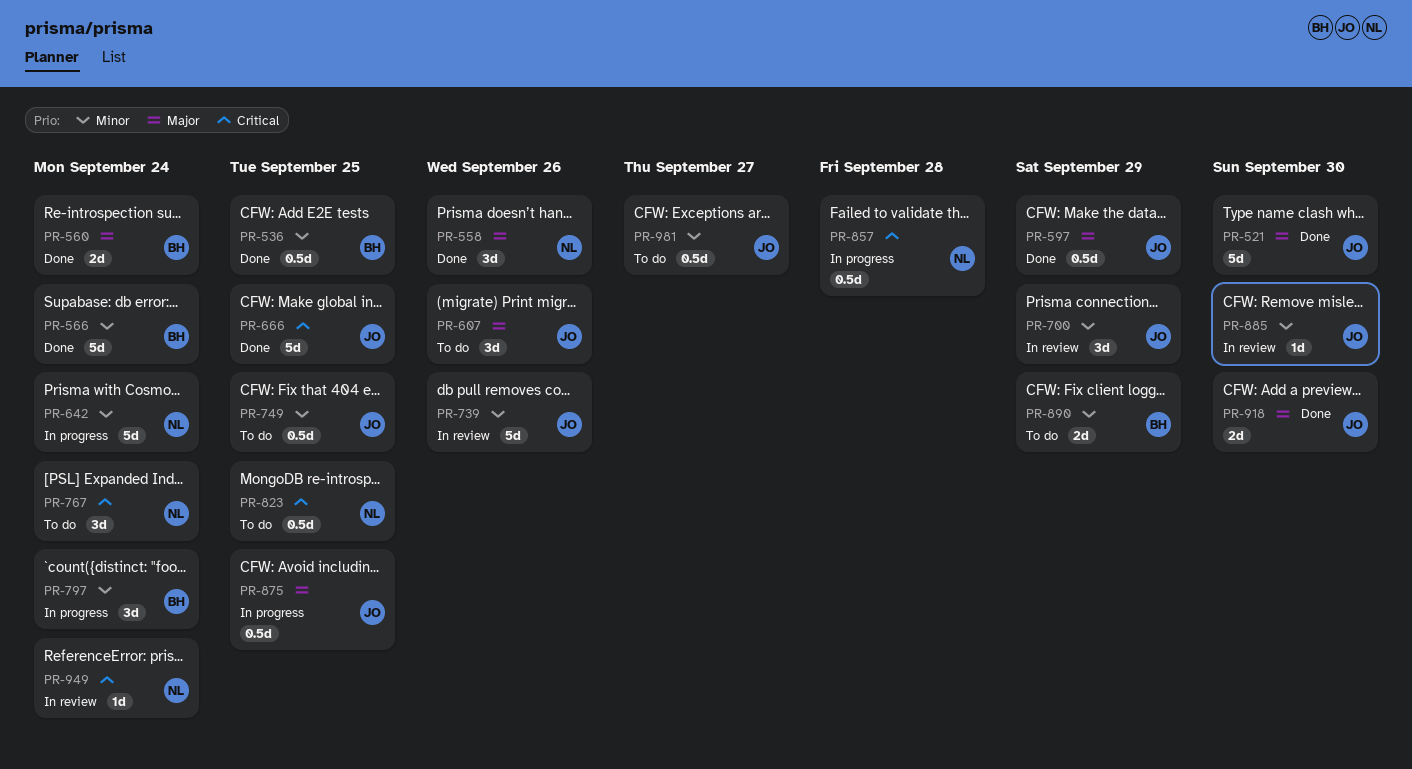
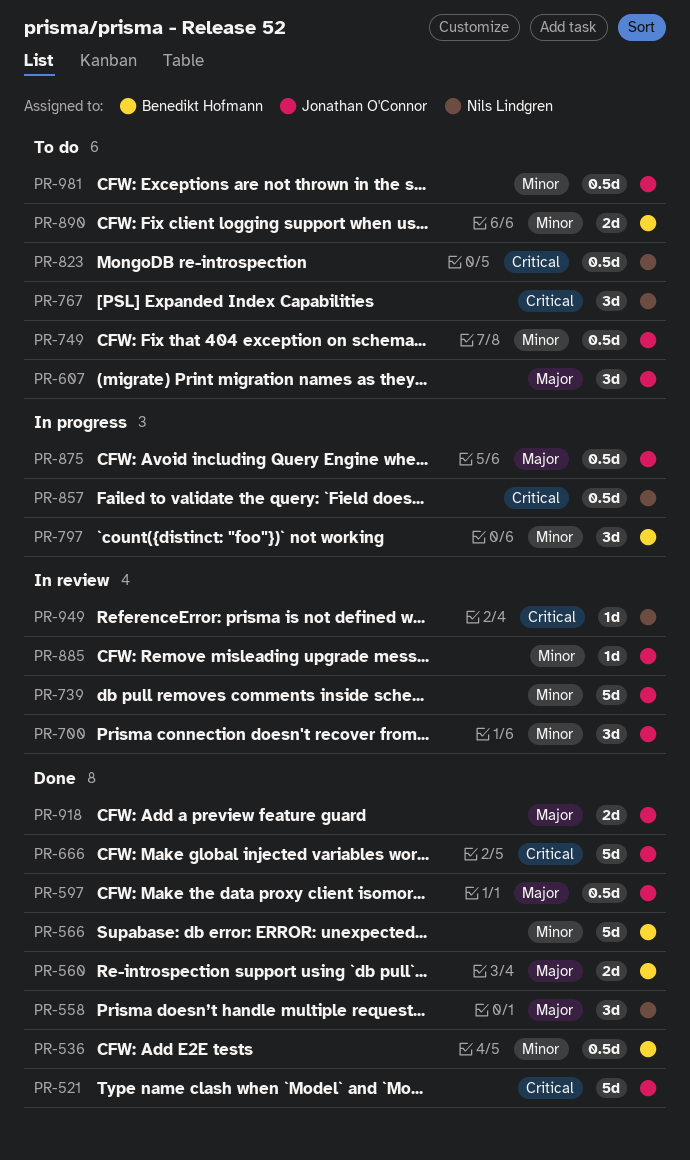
PR-521, priority: Major -> Critical
PR-642: present -> none

